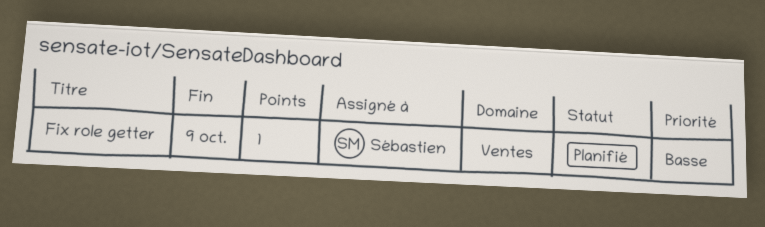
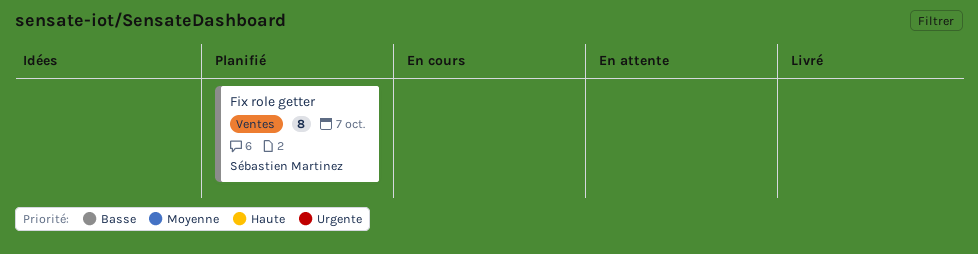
Fix role getter, estimate: 1 -> 8
Fix role getter, due: Oct 9 -> Oct 7

